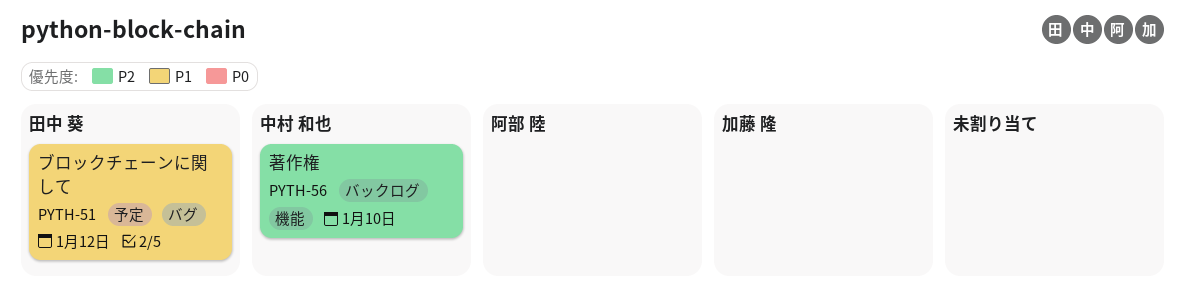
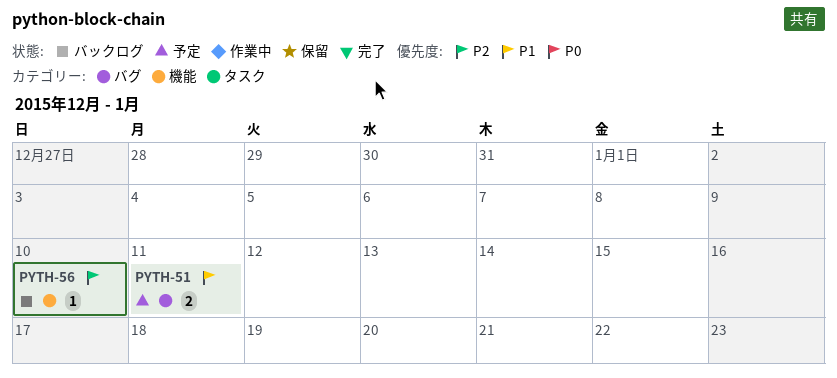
PYTH-51, due: Jan 12 -> Jan 11

